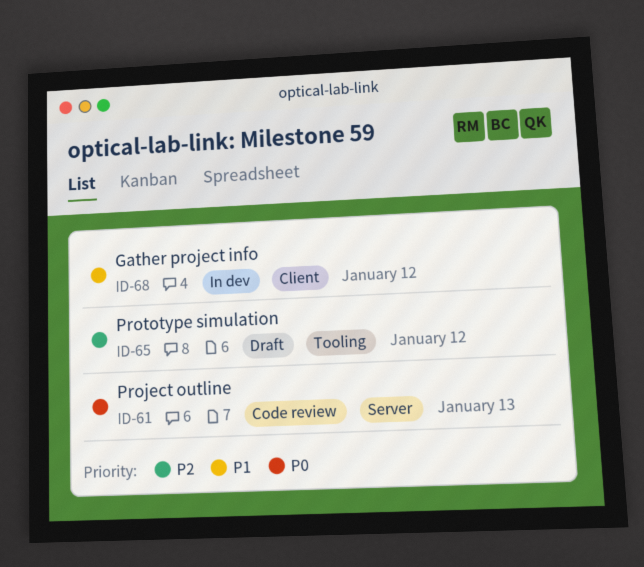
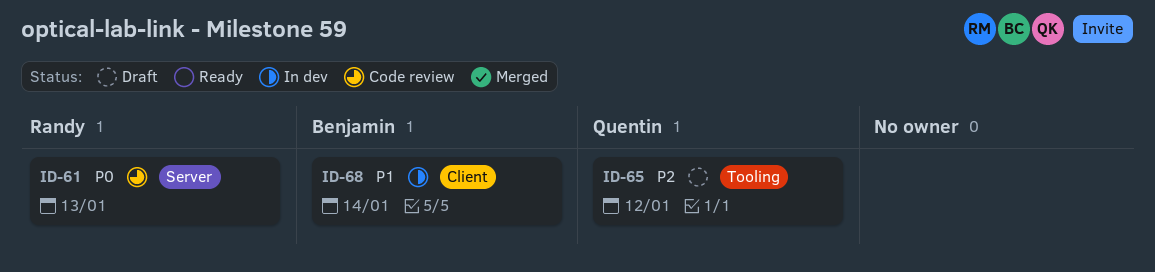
ID-68, due: Jan 12 -> Jan 14

